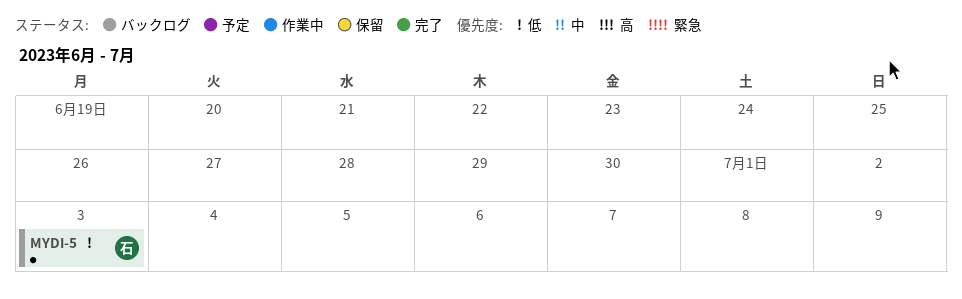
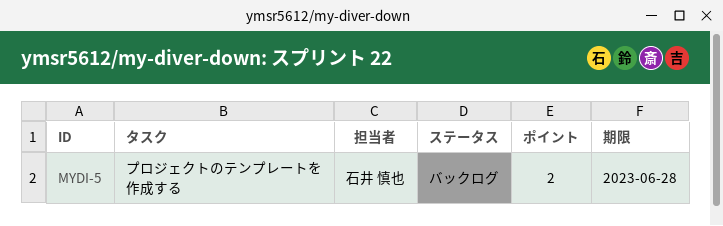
MYDI-5, estimate: 1 -> 2
MYDI-5, due: Jul 3 -> Jun 28

